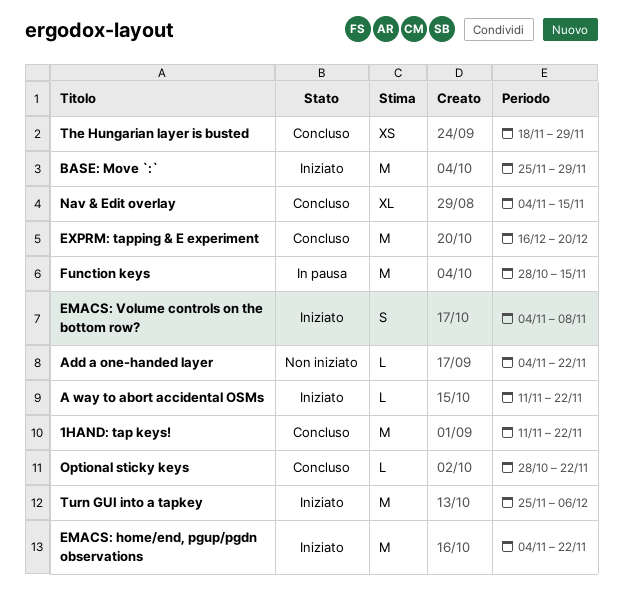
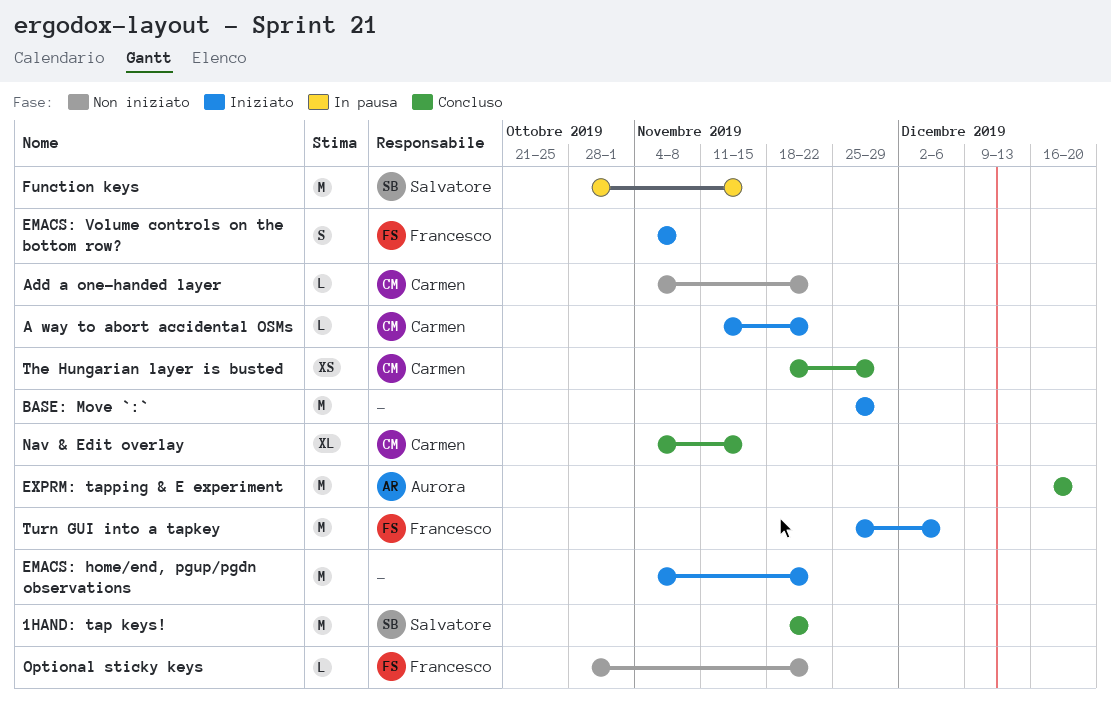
1HAND: tap keys!, start: Nov 11 -> Nov 18
Optional sticky keys, status: Concluso -> Non iniziato

